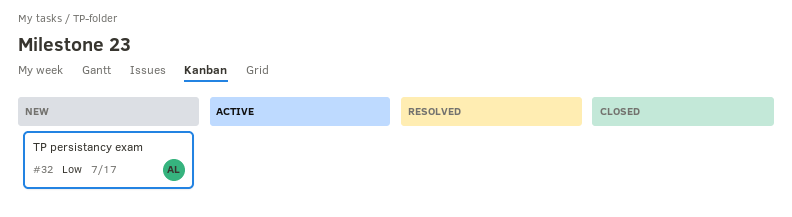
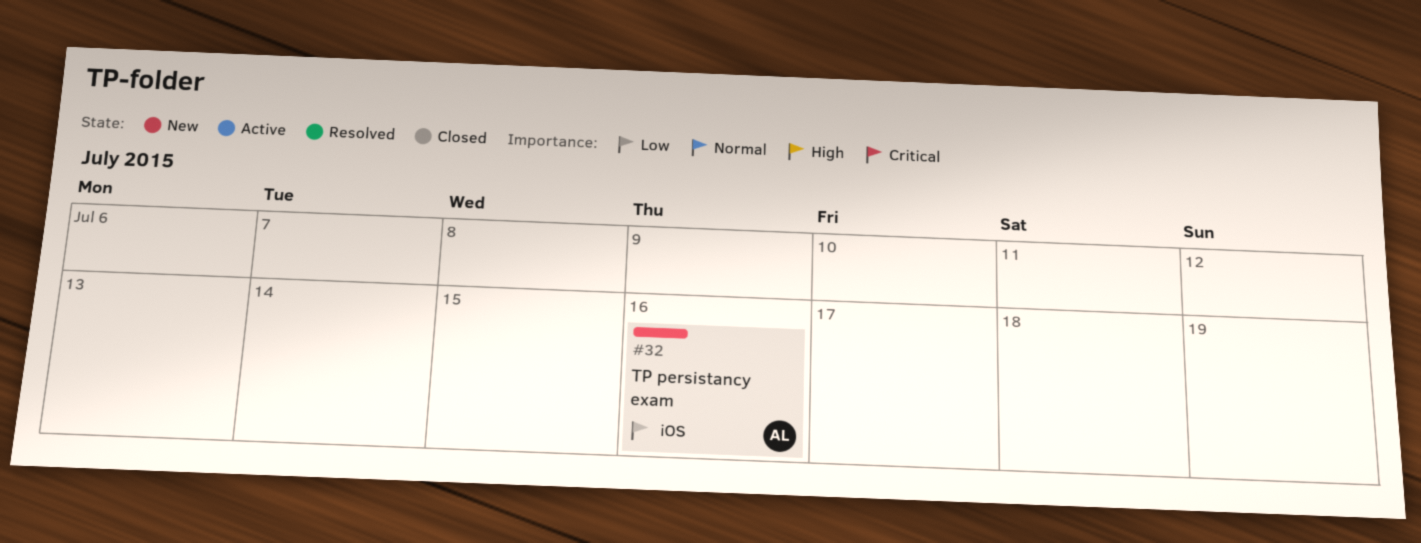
#32, due: Jul 17 -> Jul 16

